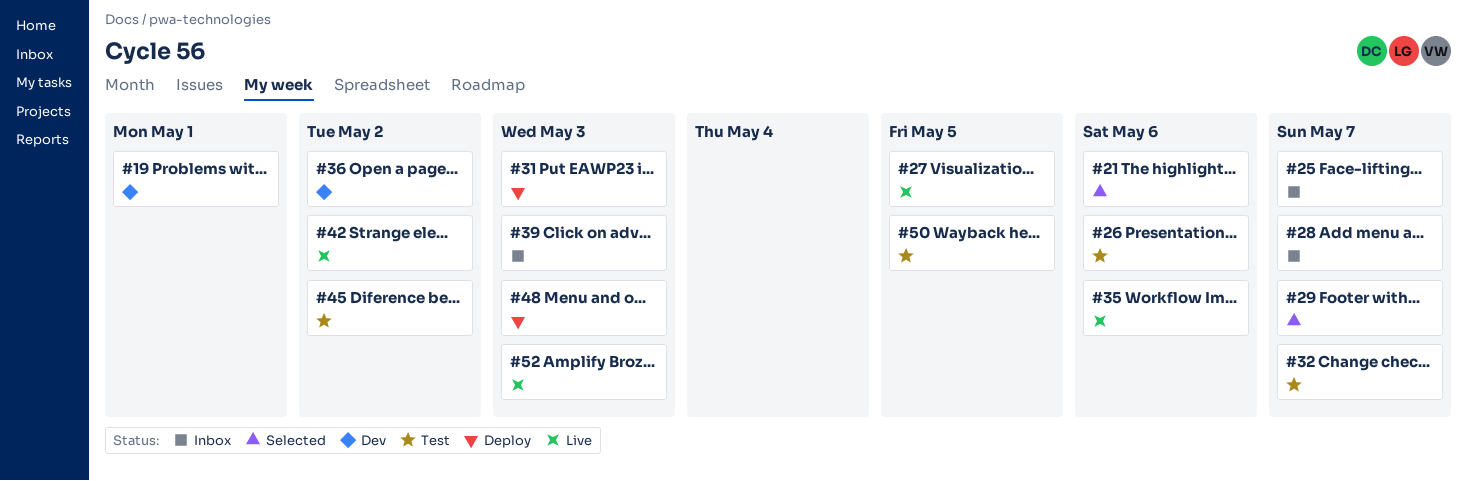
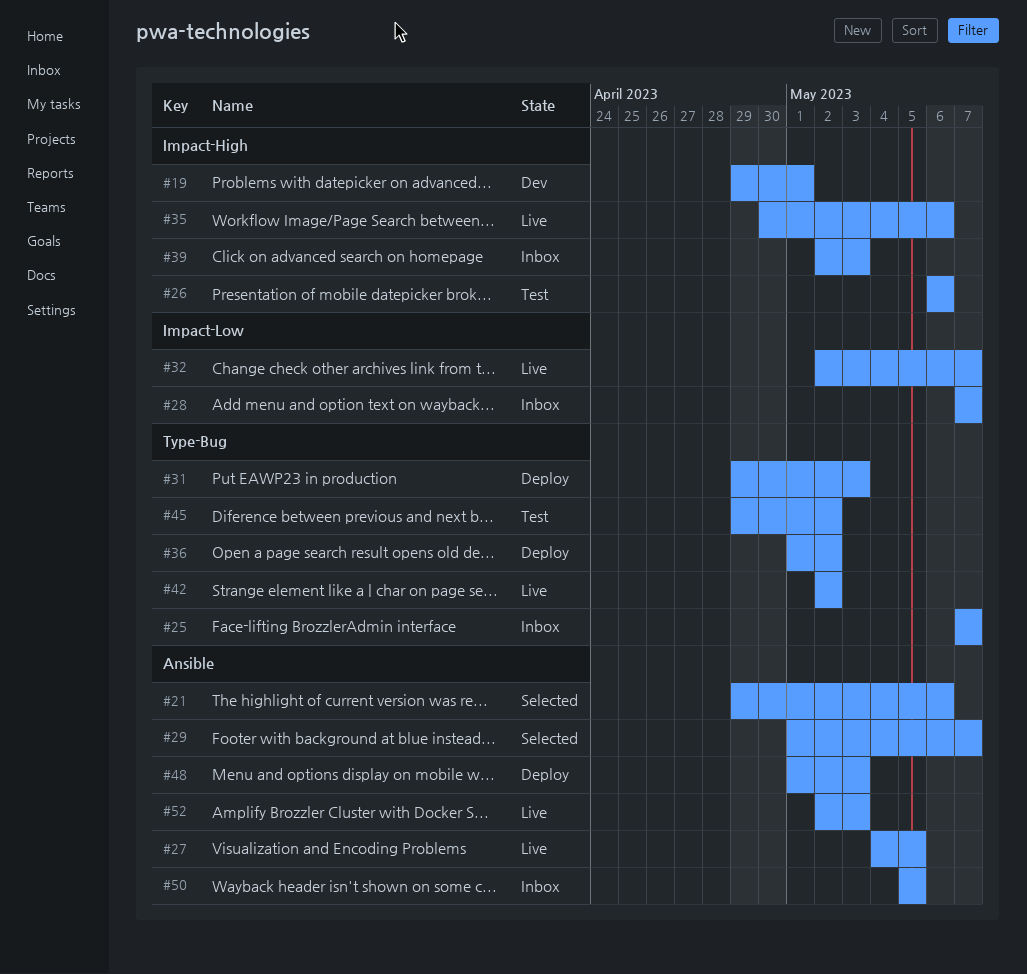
#32, status: Test -> Live
#36, status: Dev -> Deploy
#50, status: Test -> Inbox

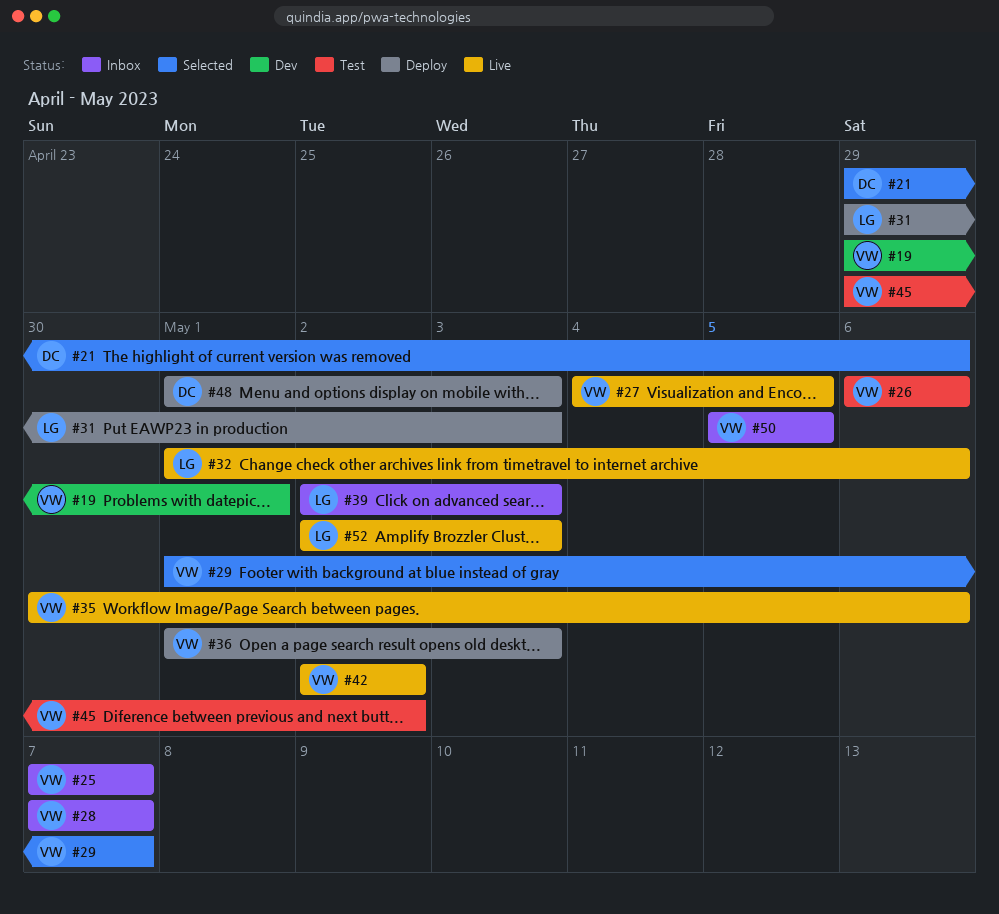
#32, start: May 2 -> May 1
#32, due: May 7 -> May 6
#36, due: May 2 -> May 3

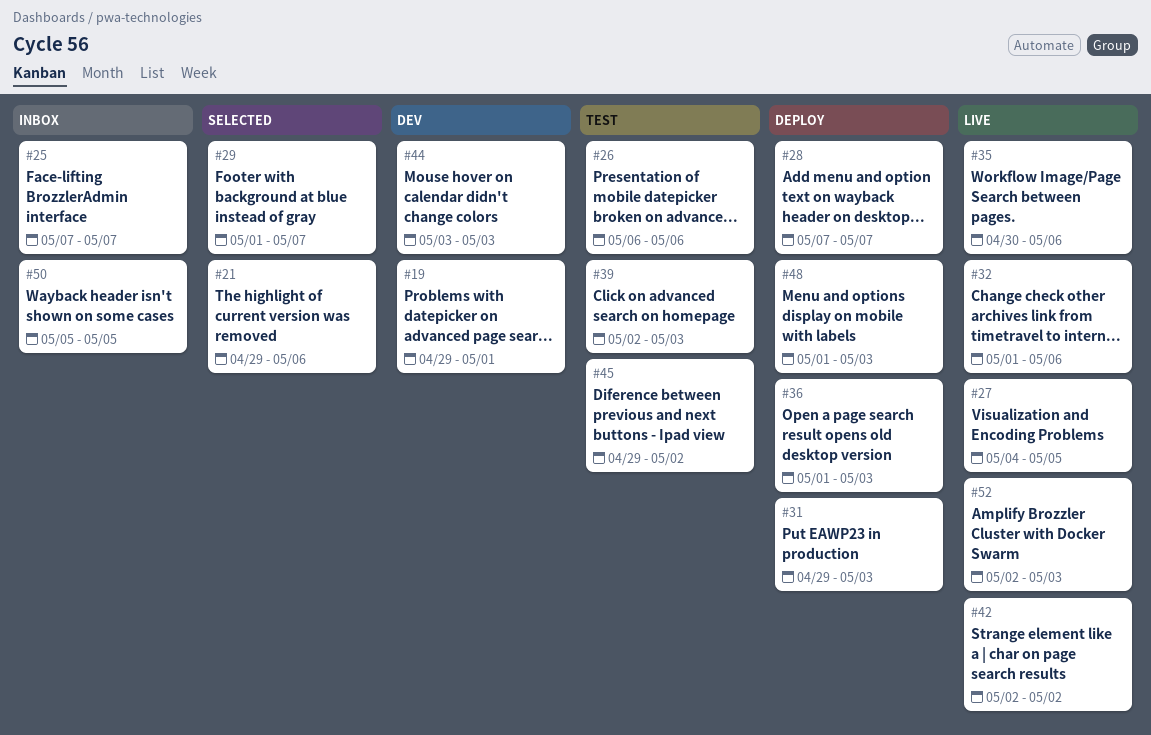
#28, status: Inbox -> Deploy
#39, status: Inbox -> Test
#44: none -> present

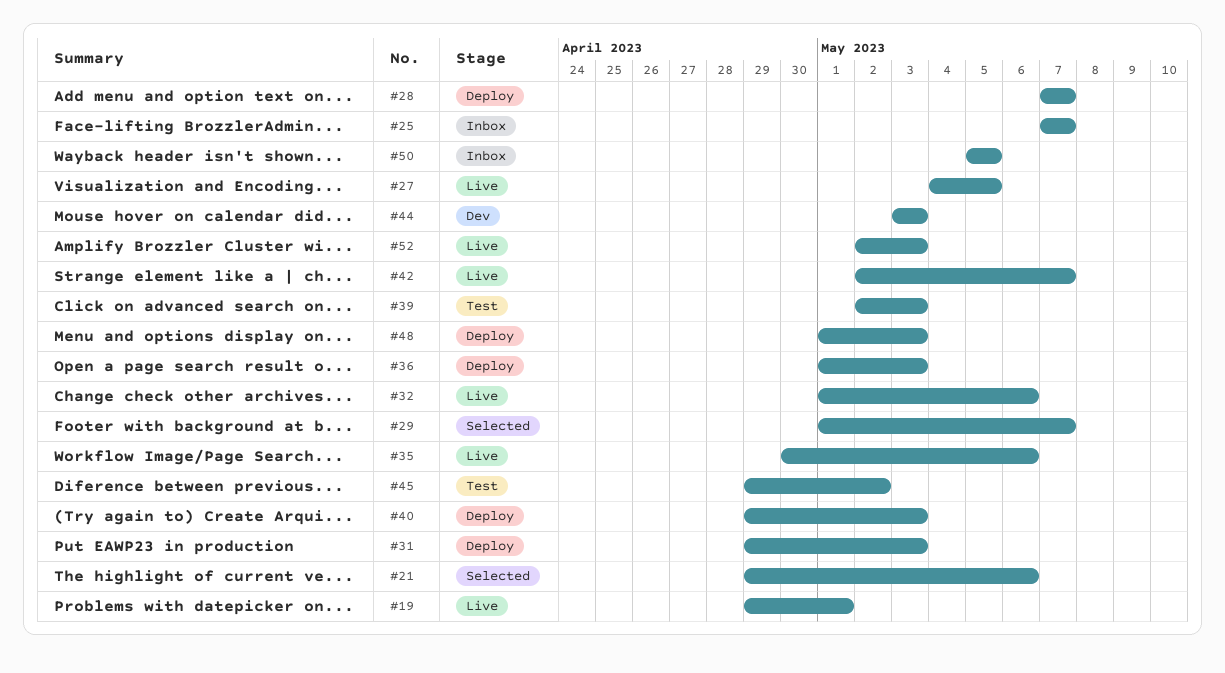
#19, status: Dev -> Live
#26: present -> none
#40: none -> present
#42, due: May 2 -> May 7

